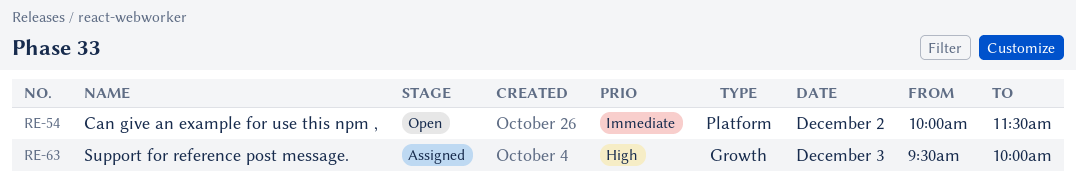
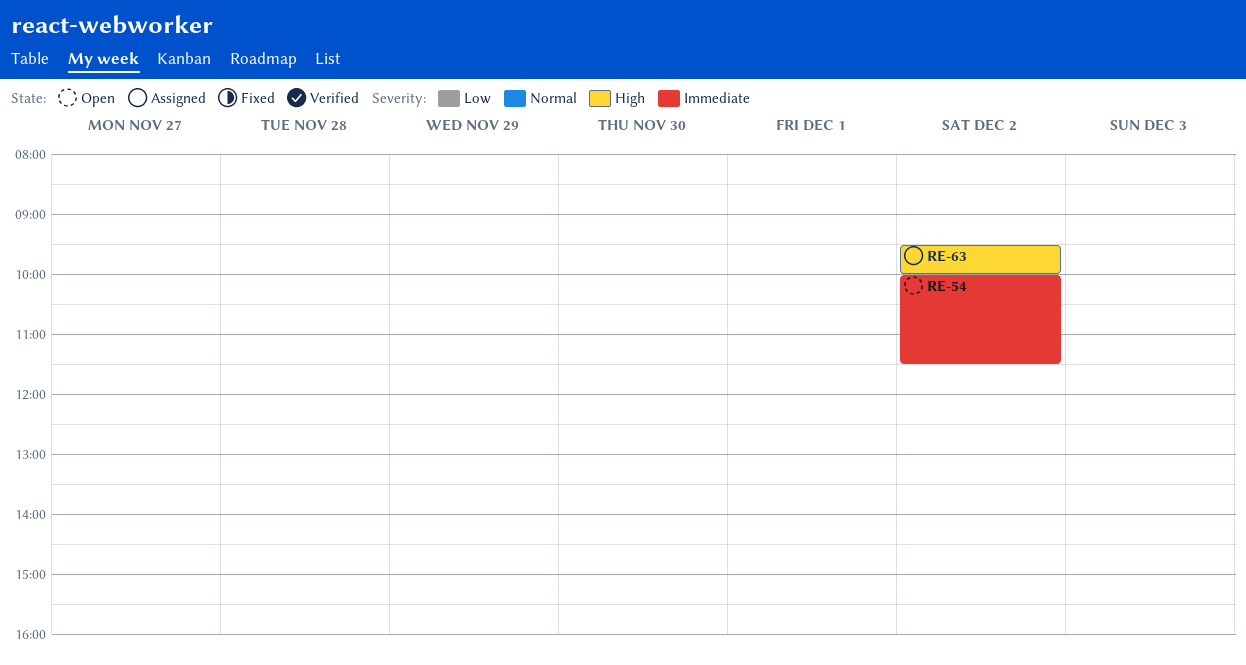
RE-63, day: Dec 3 -> Dec 2

